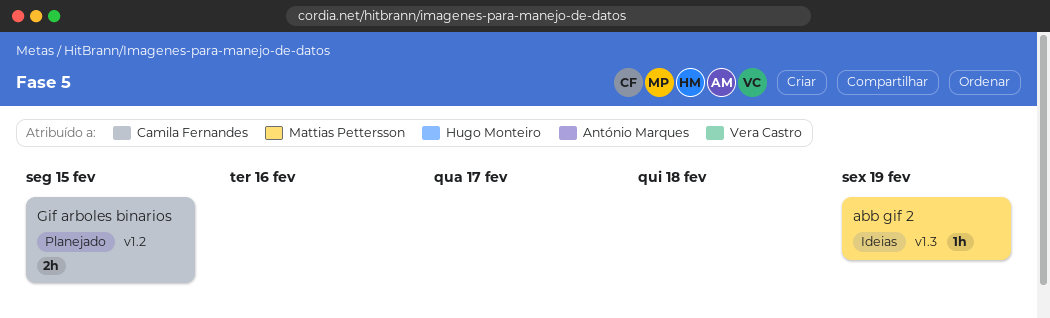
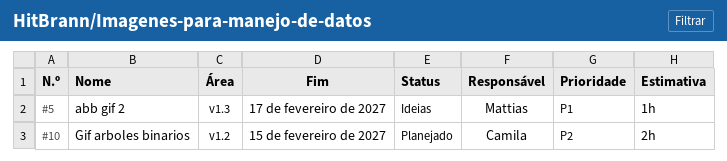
abb gif 2, due: Feb 19 -> Feb 17

